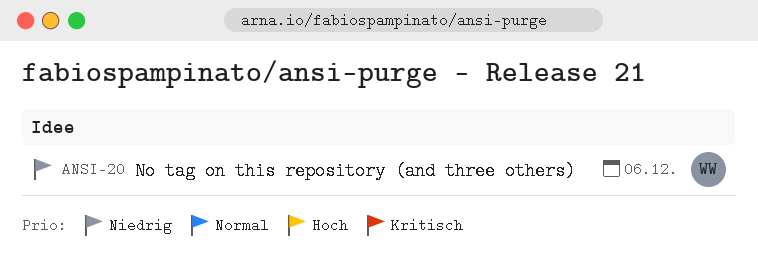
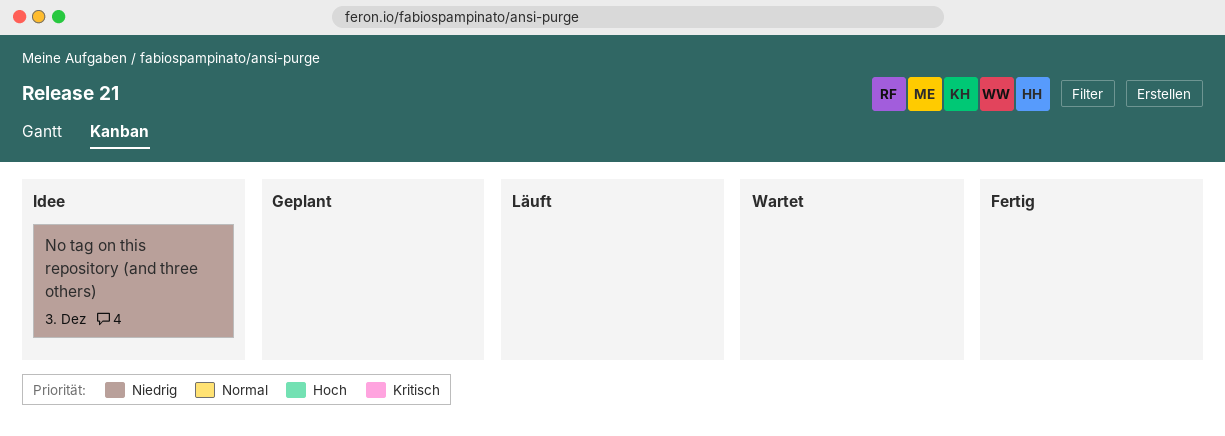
No tag on this repository (and three others), due: Dec 6 -> Dec 3

